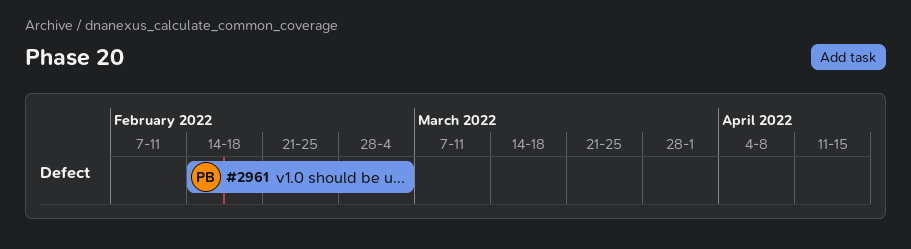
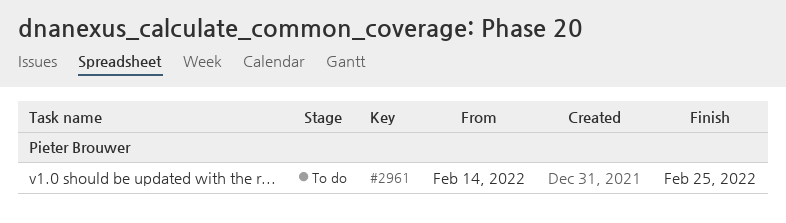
#2961, due: Mar 4 -> Feb 25

